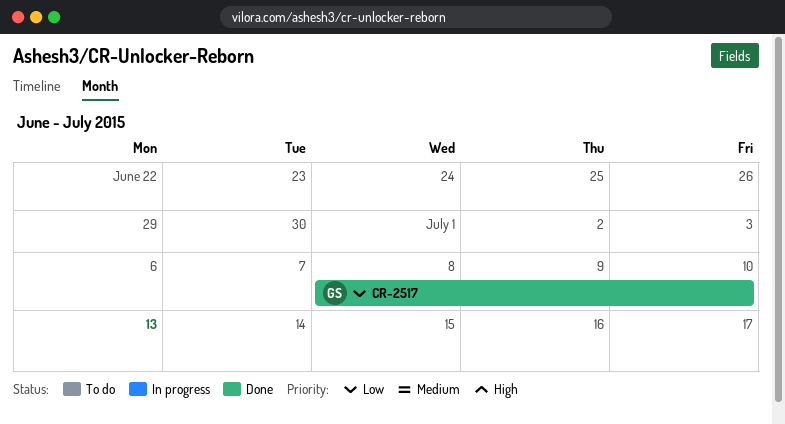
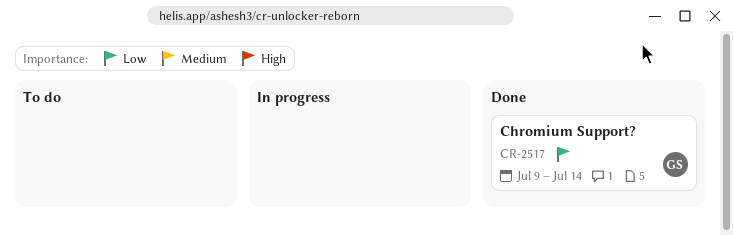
CR-2517, start: Jul 8 -> Jul 9
CR-2517, due: Jul 10 -> Jul 14

